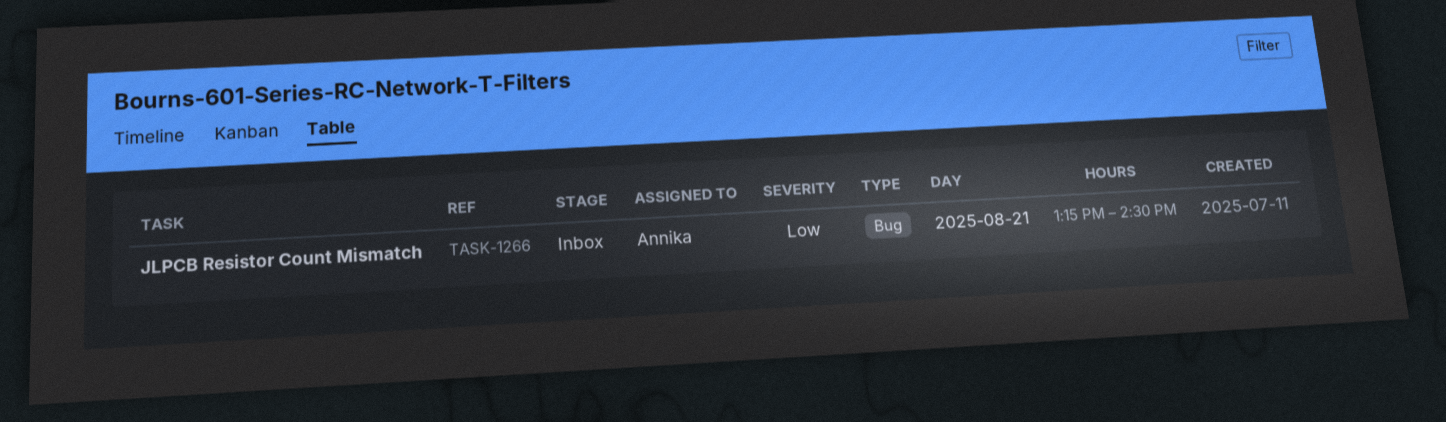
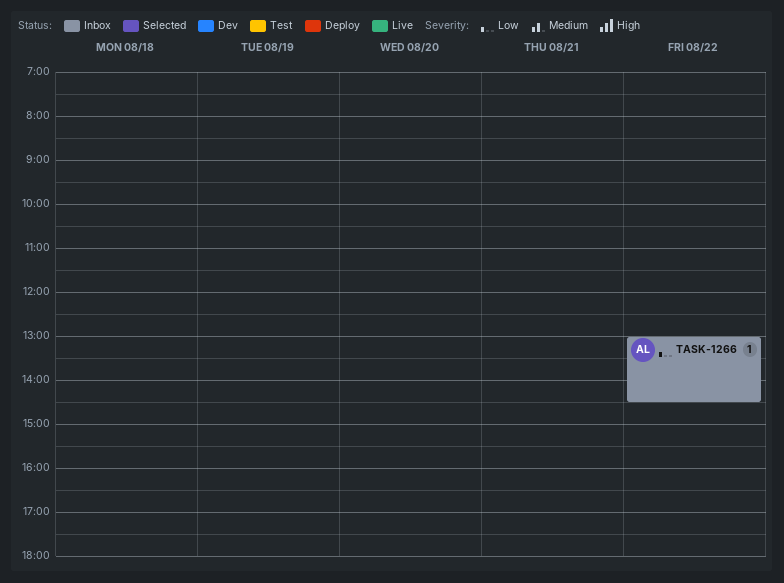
TASK-1266, day: Aug 21 -> Aug 22
TASK-1266, begins: 13:15 -> 13:00

